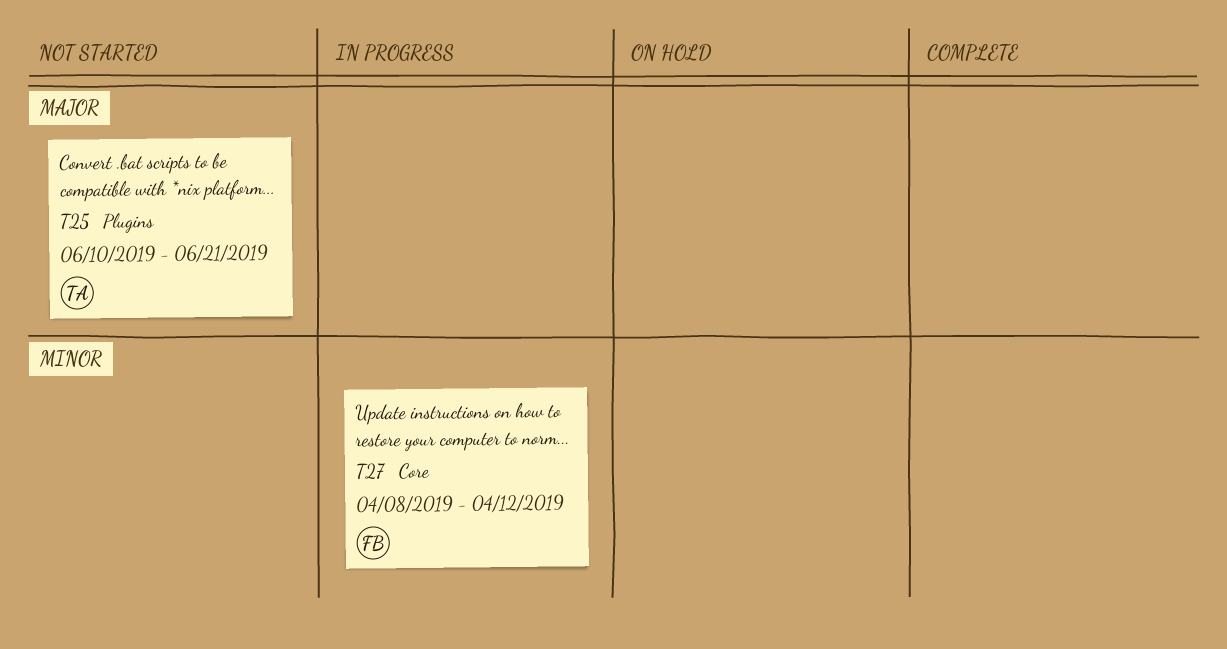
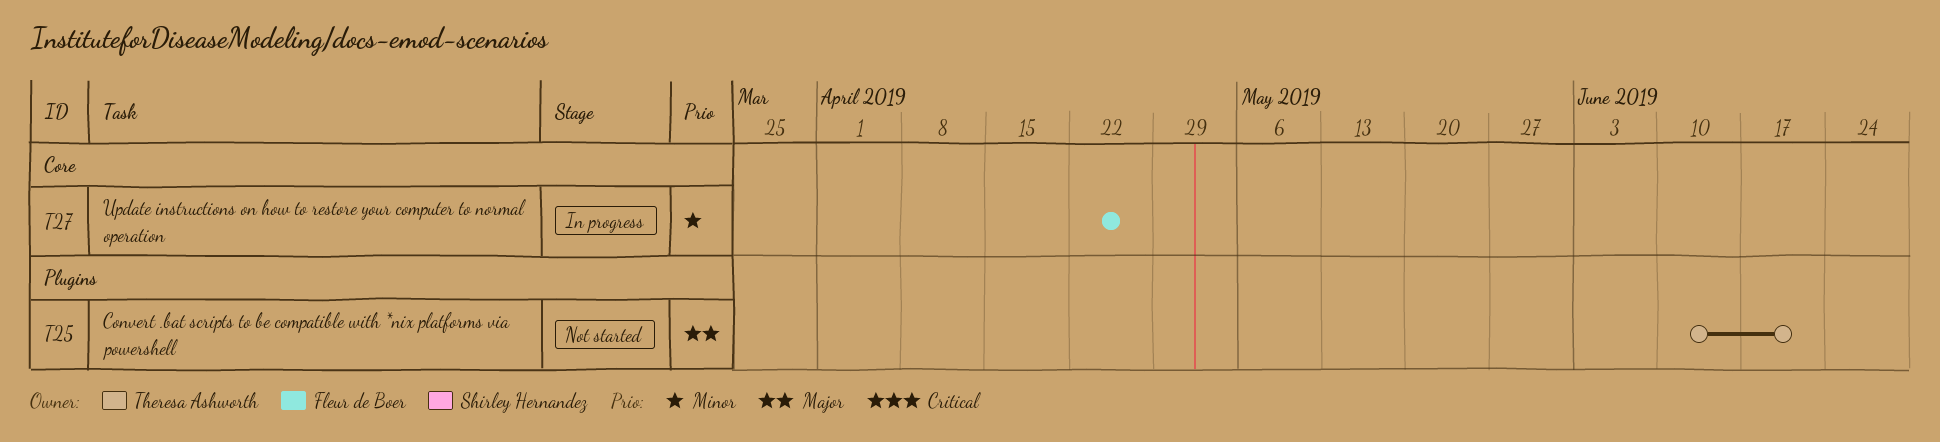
T27, start: Apr 8 -> Apr 22
T27, due: Apr 12 -> Apr 26

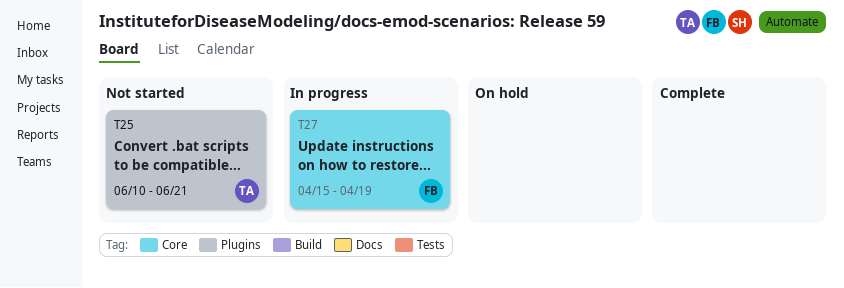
T27, start: Apr 22 -> Apr 15
T27, due: Apr 26 -> Apr 19

